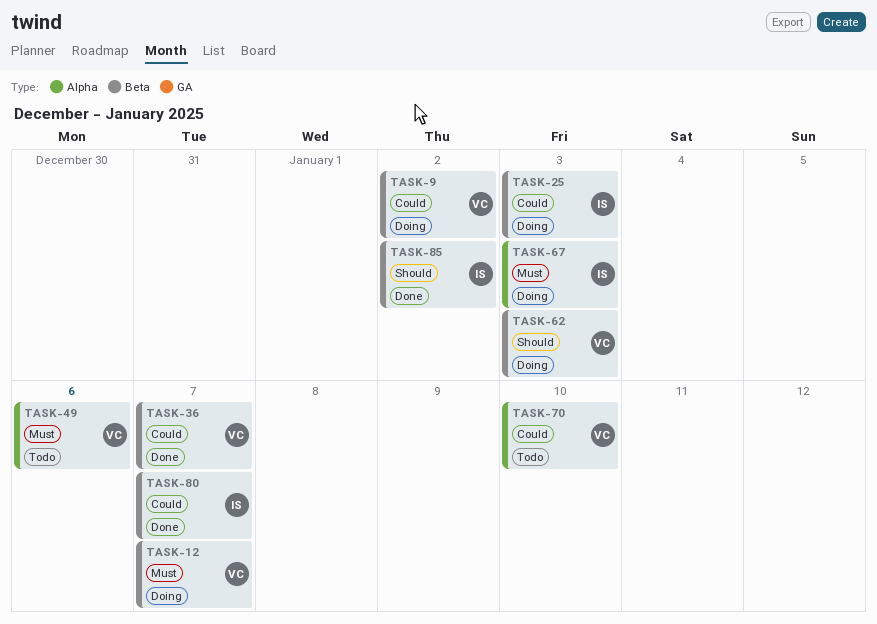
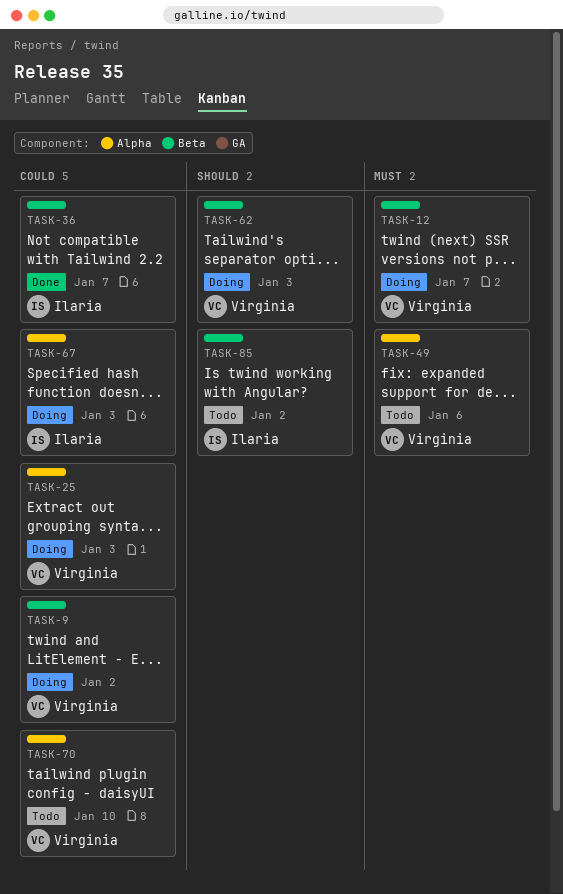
TASK-25, owner: Ilaria -> Virginia
TASK-25, label: Beta -> Alpha
TASK-36, owner: Virginia -> Ilaria
TASK-67, priority: Must -> Could
TASK-80: present -> none
TASK-85, status: Done -> Todo

